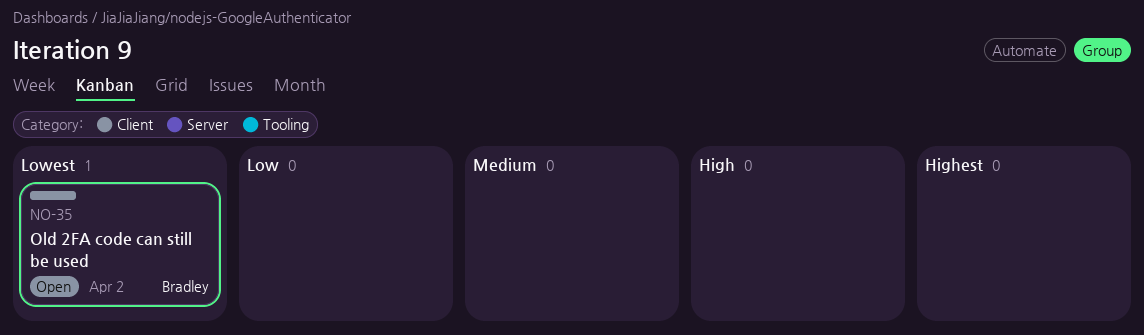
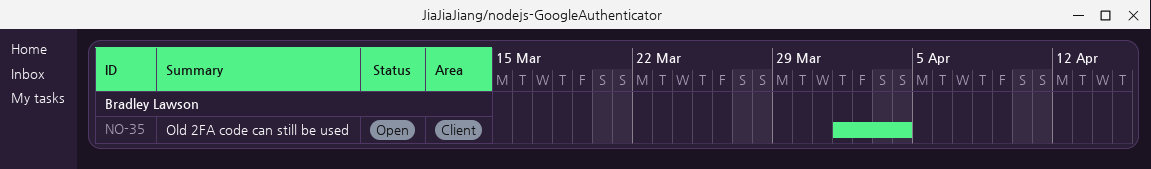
NO-35, due: Apr 2 -> Apr 4

